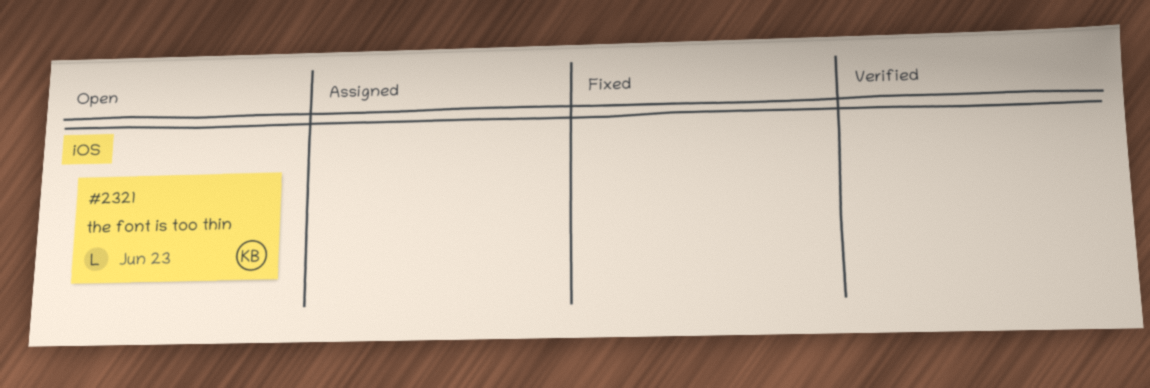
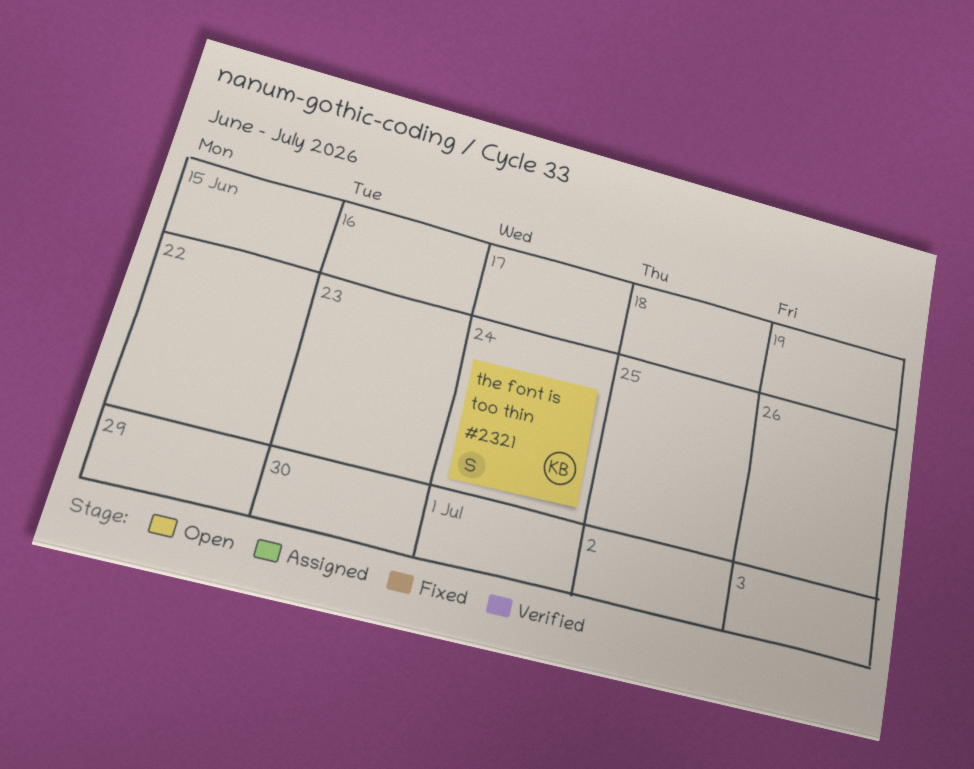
#2321, estimate: L -> S
#2321, due: Jun 23 -> Jun 24

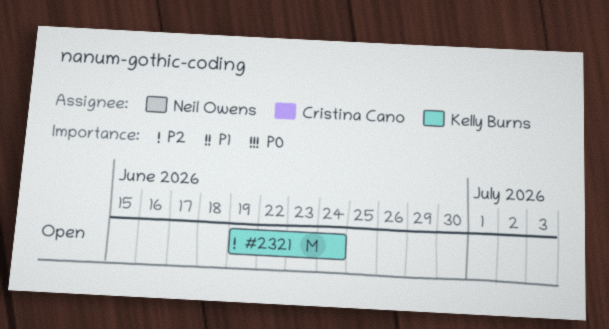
#2321, estimate: S -> M

